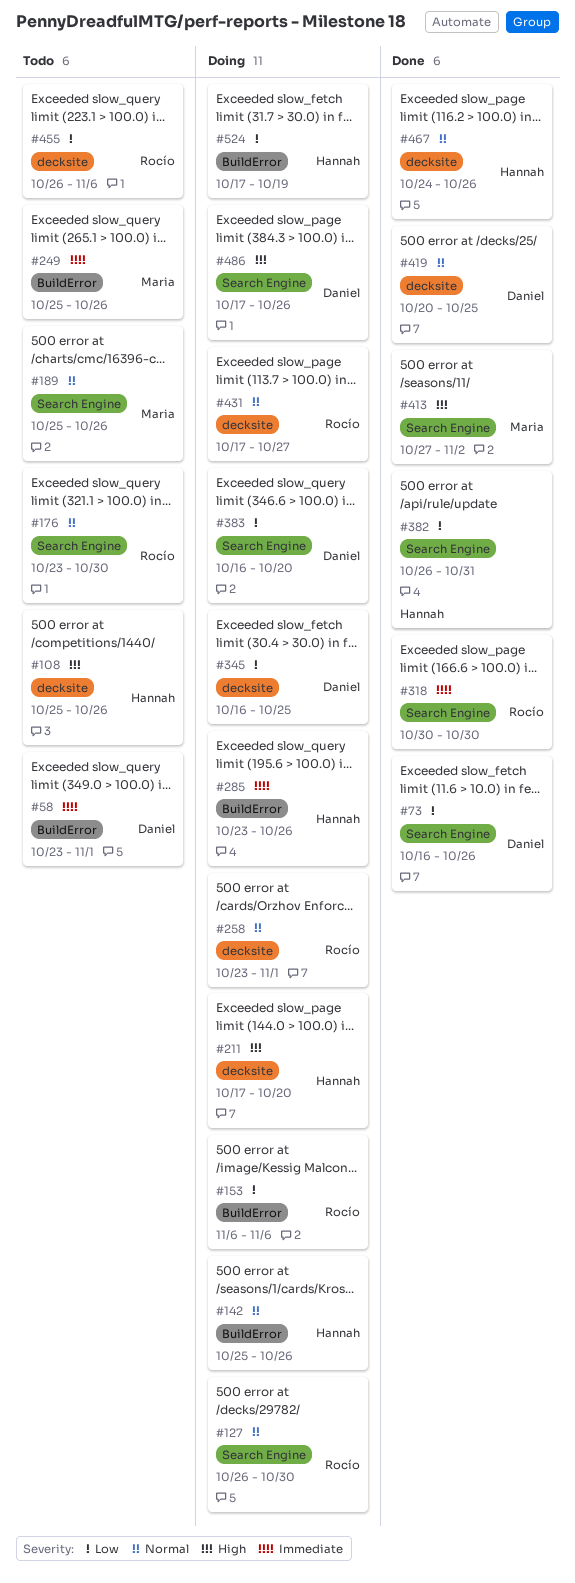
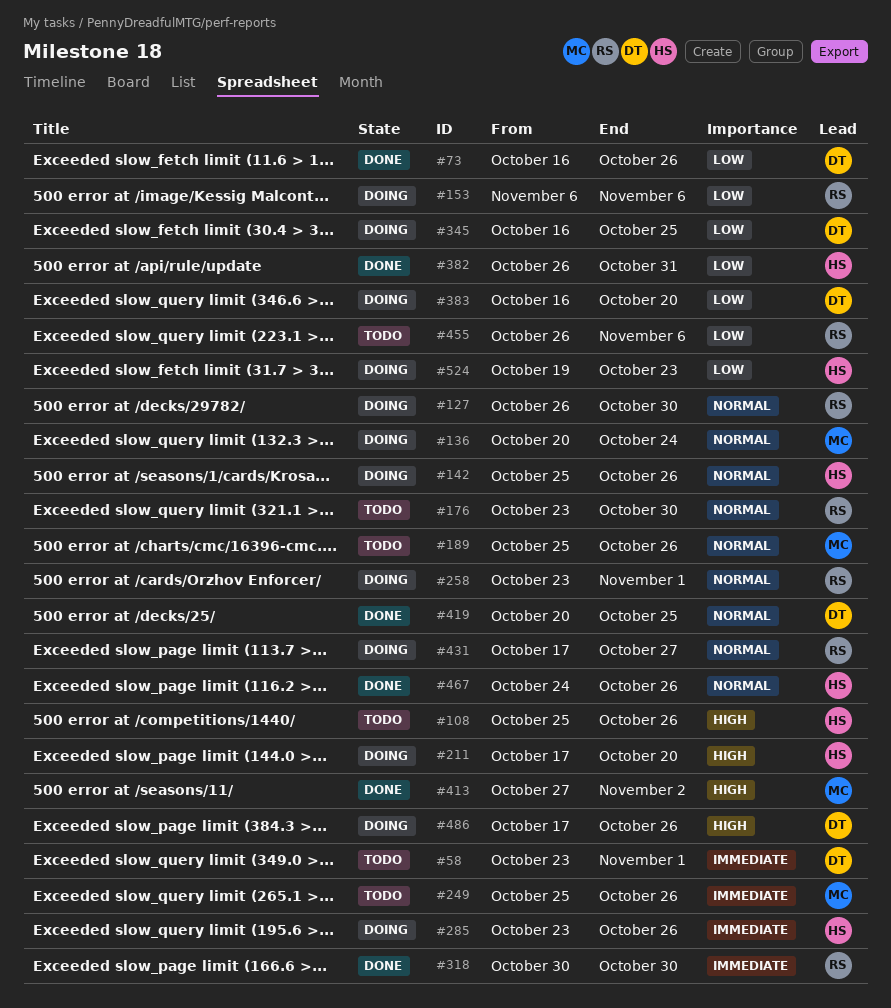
#136: none -> present
#524, start: Oct 17 -> Oct 19
#524, due: Oct 19 -> Oct 23

